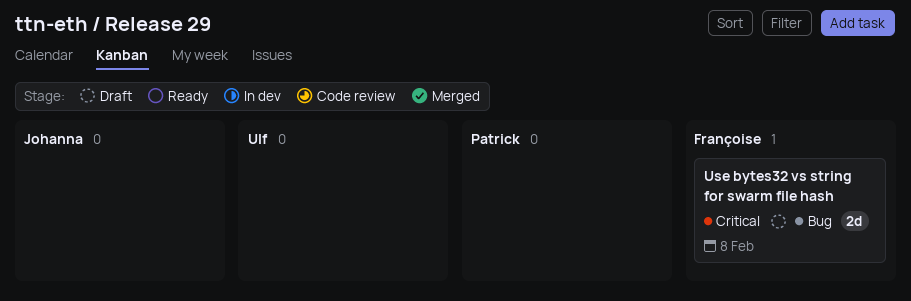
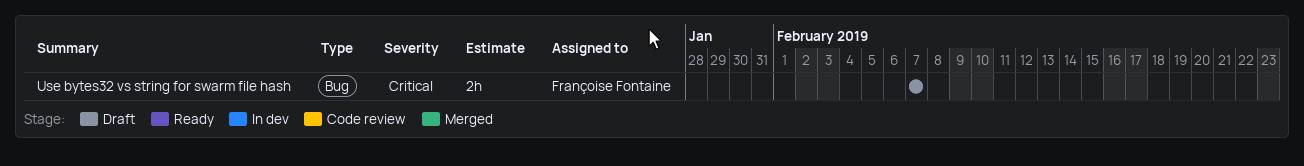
Use bytes32 vs string for swarm file hash, estimate: 2d -> 2h
Use bytes32 vs string for swarm file hash, due: Feb 8 -> Feb 7

